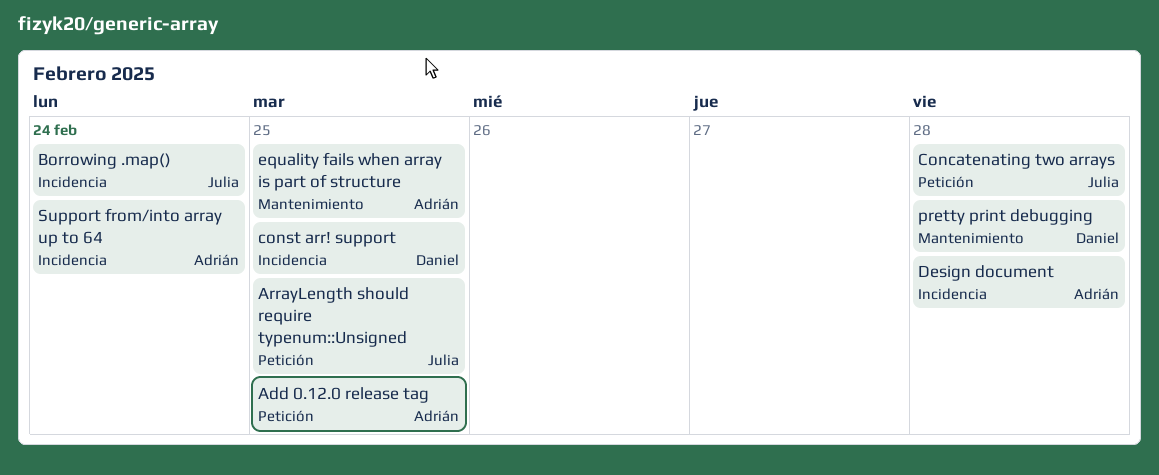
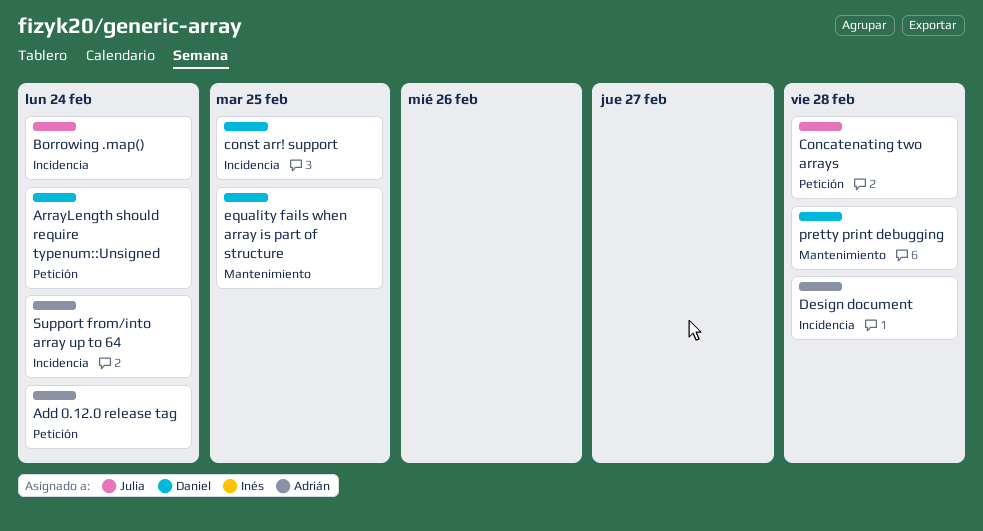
Add 0.12.0 release tag, due: Feb 25 -> Feb 24
ArrayLength should require typenum::Unsigned, owner: Julia -> Daniel
ArrayLength should require typenum::Unsigned, due: Feb 25 -> Feb 24
equality fails when array is part of structure, owner: Adrián -> Daniel

